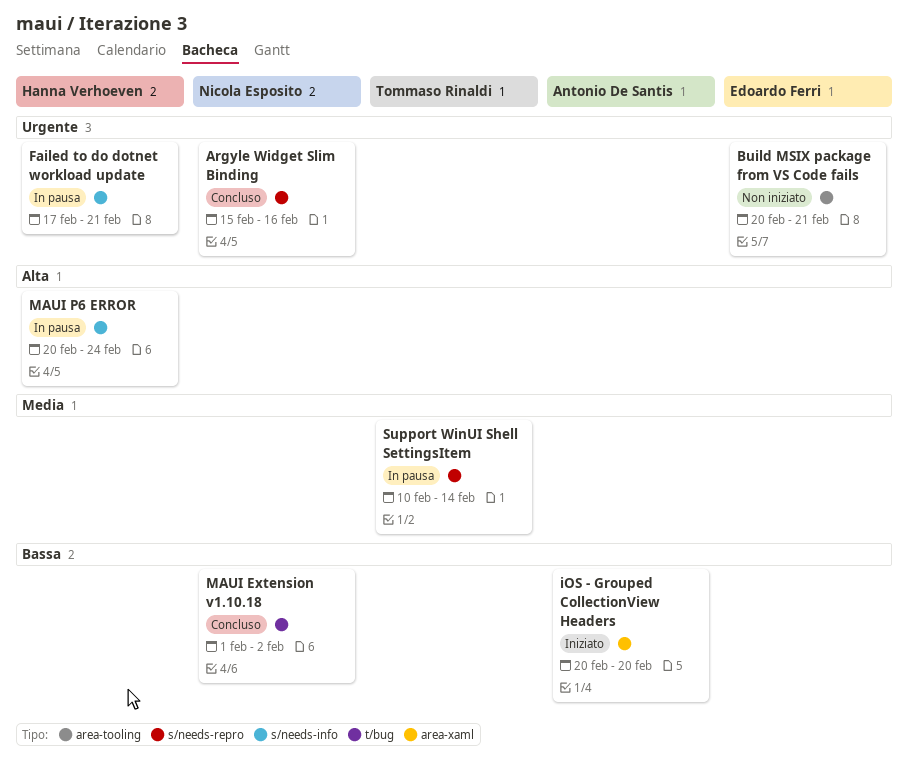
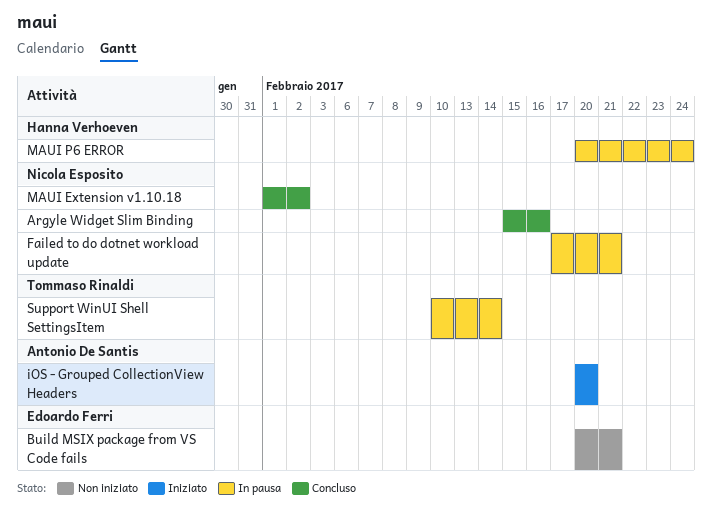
Failed to do dotnet workload update, owner: Hanna Verhoeven -> Nicola Esposito

